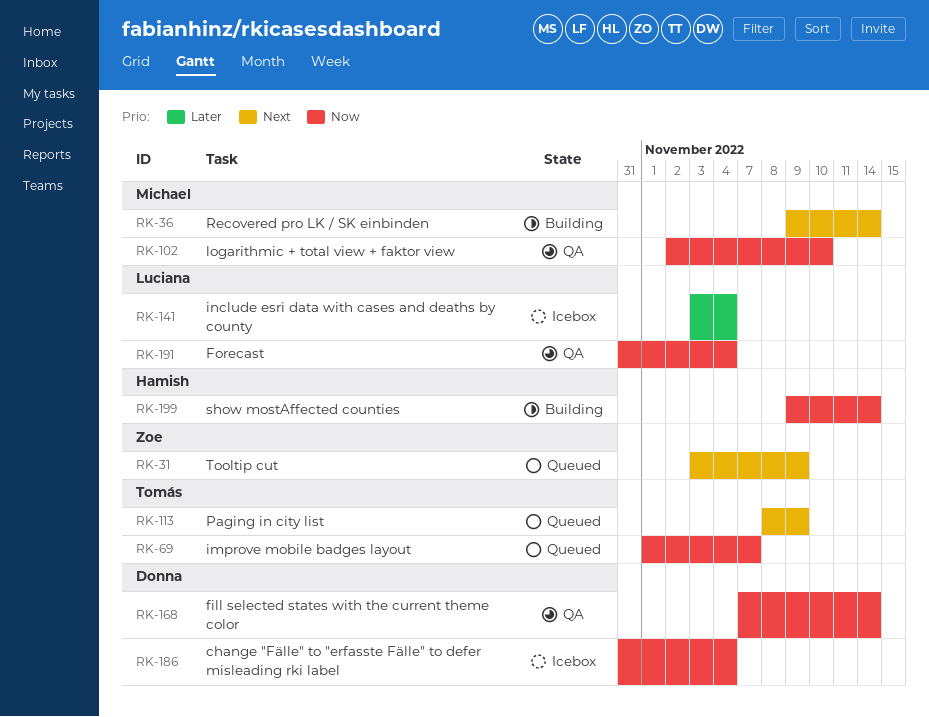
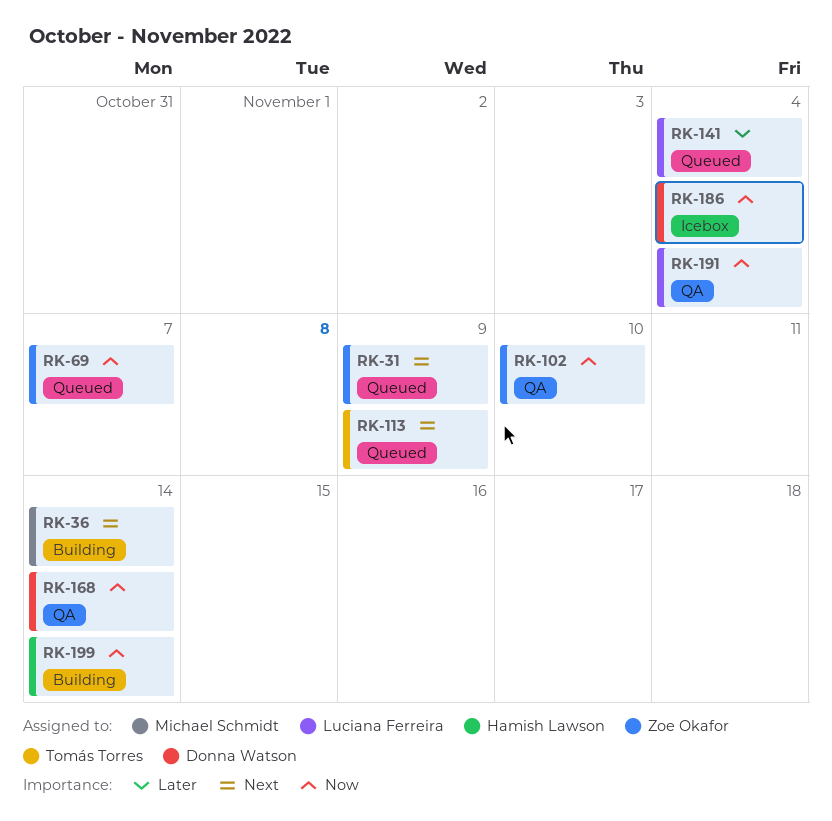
RK-69, owner: Tomás Torres -> Zoe Okafor
RK-102, owner: Michael Schmidt -> Zoe Okafor
RK-141, status: Icebox -> Queued

